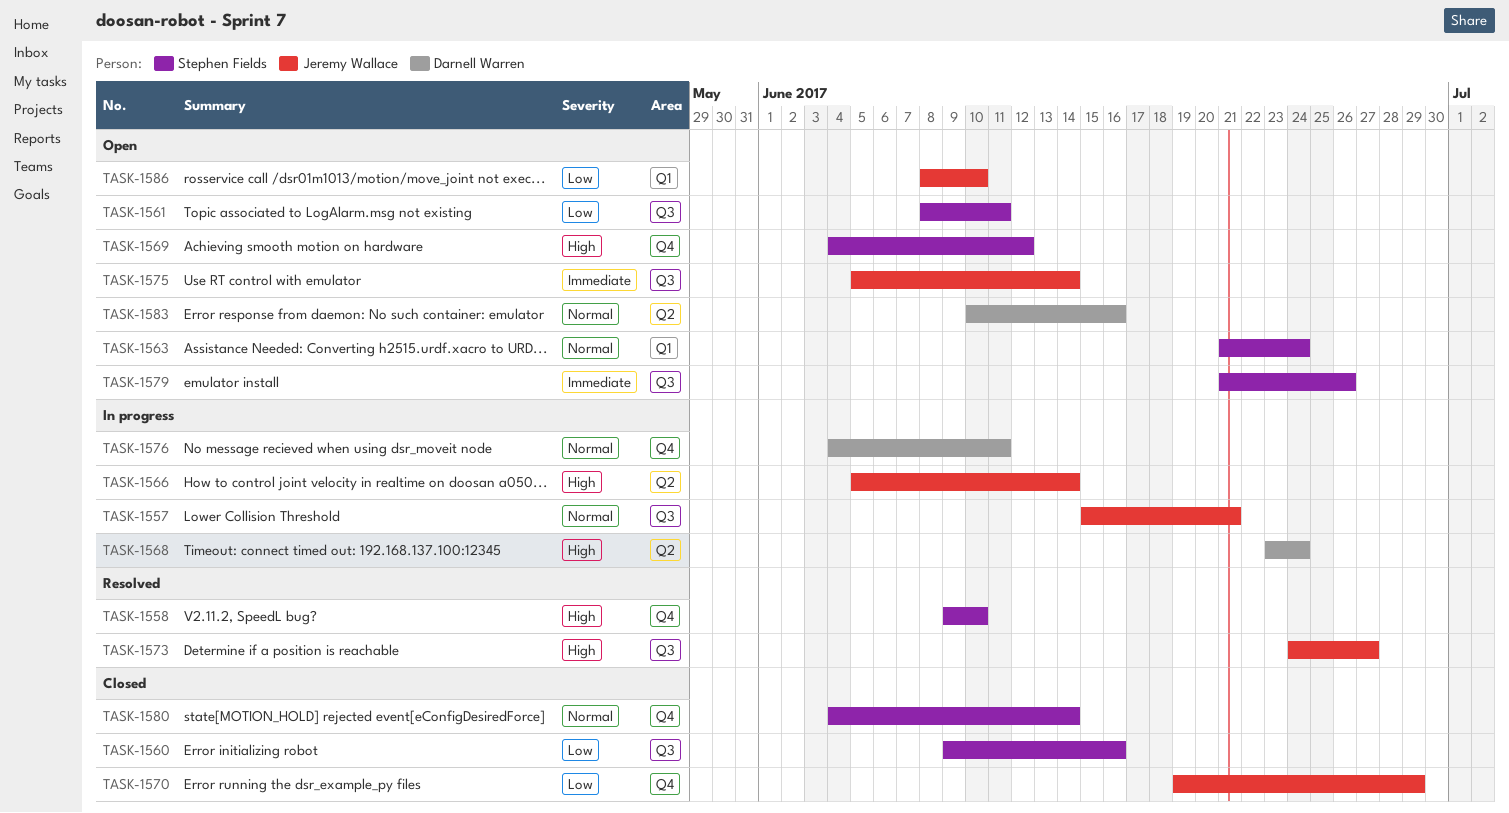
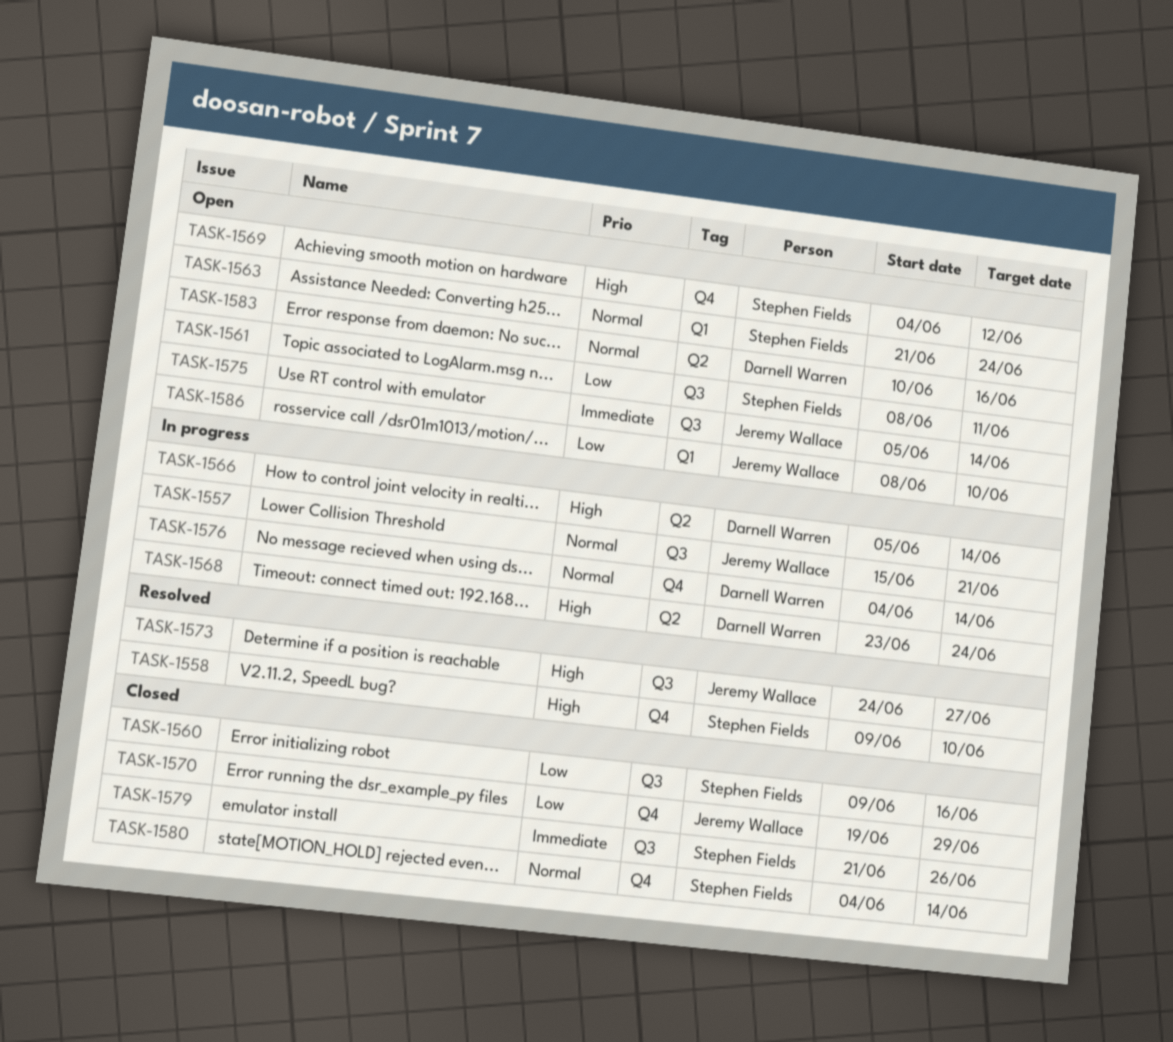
TASK-1566, owner: Jeremy Wallace -> Darnell Warren
TASK-1576, due: Jun 11 -> Jun 14
TASK-1579, status: Open -> Closed

